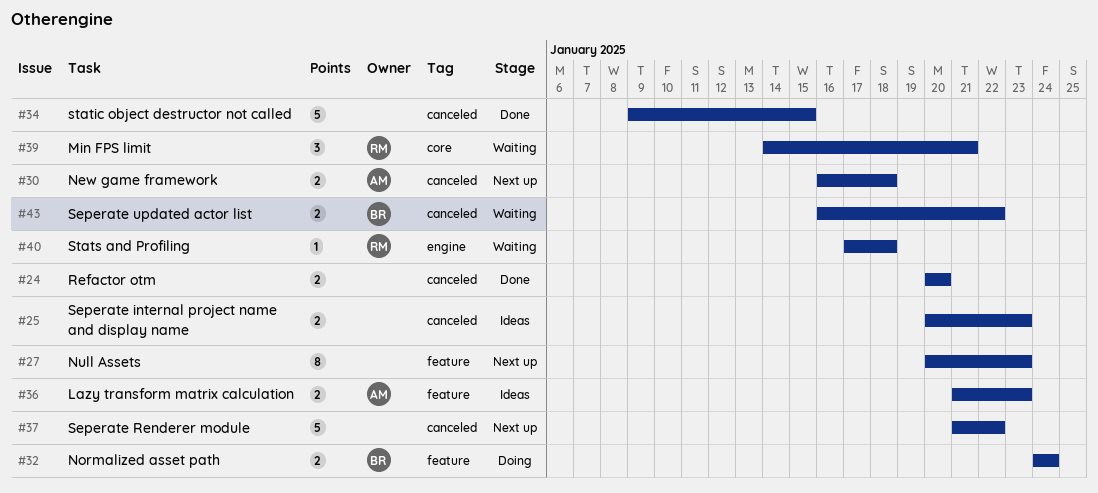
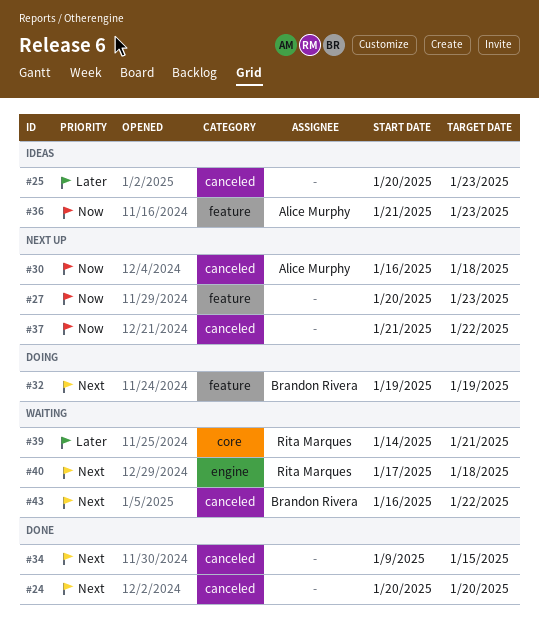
#32, start: Jan 24 -> Jan 19
#32, due: Jan 24 -> Jan 19

